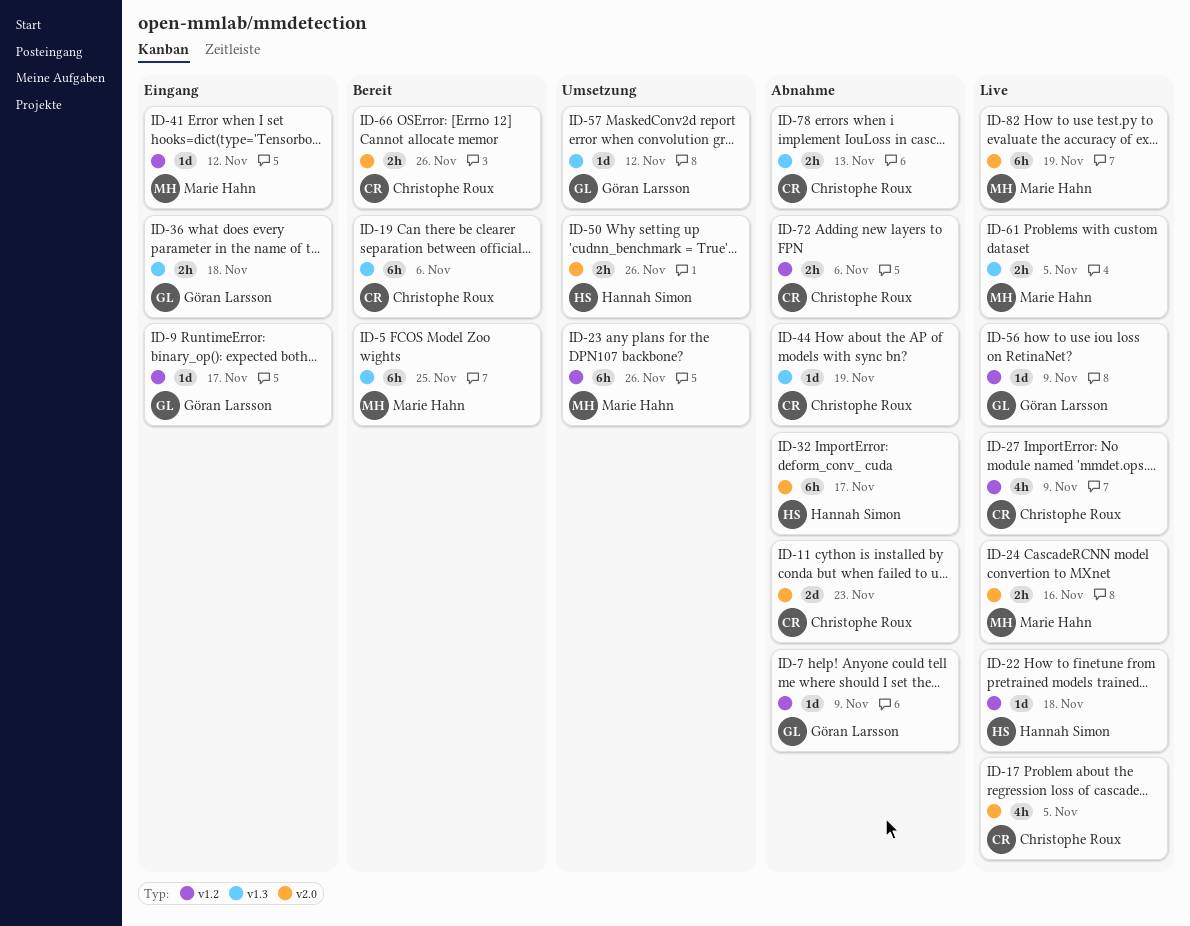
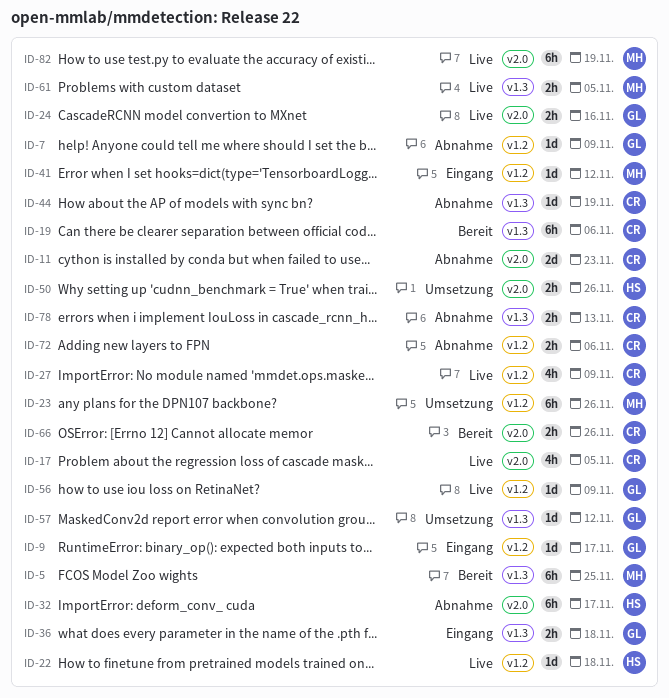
ID-24, owner: Marie Hahn -> Göran Larsson

